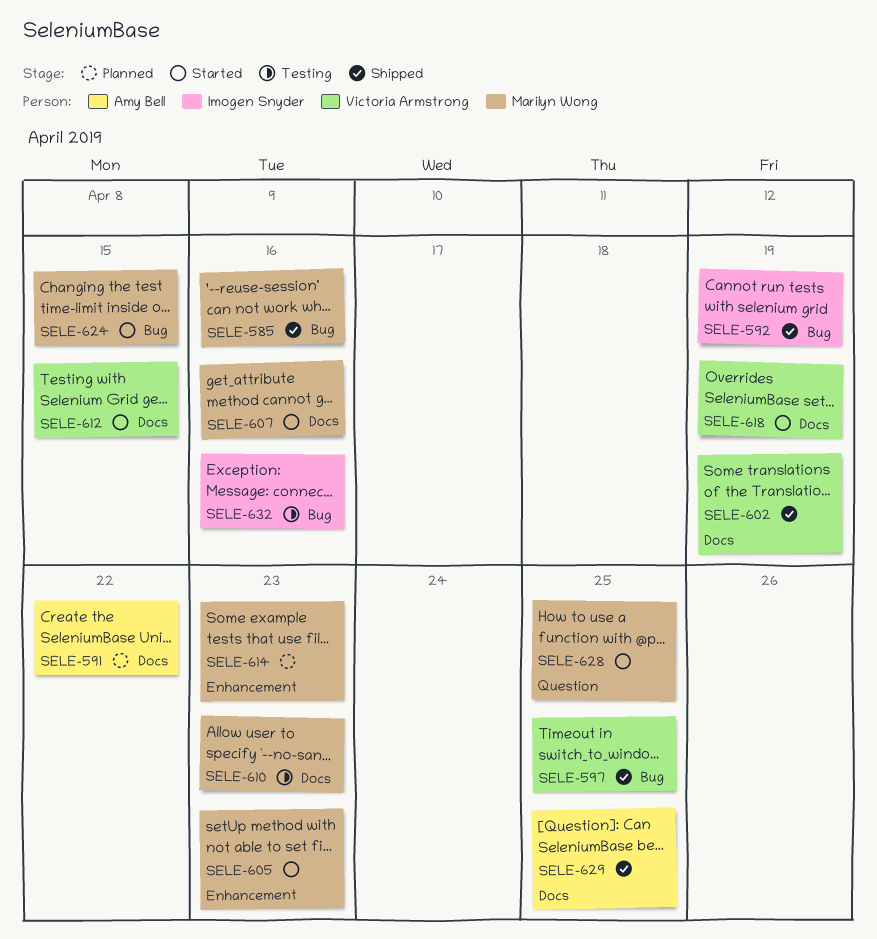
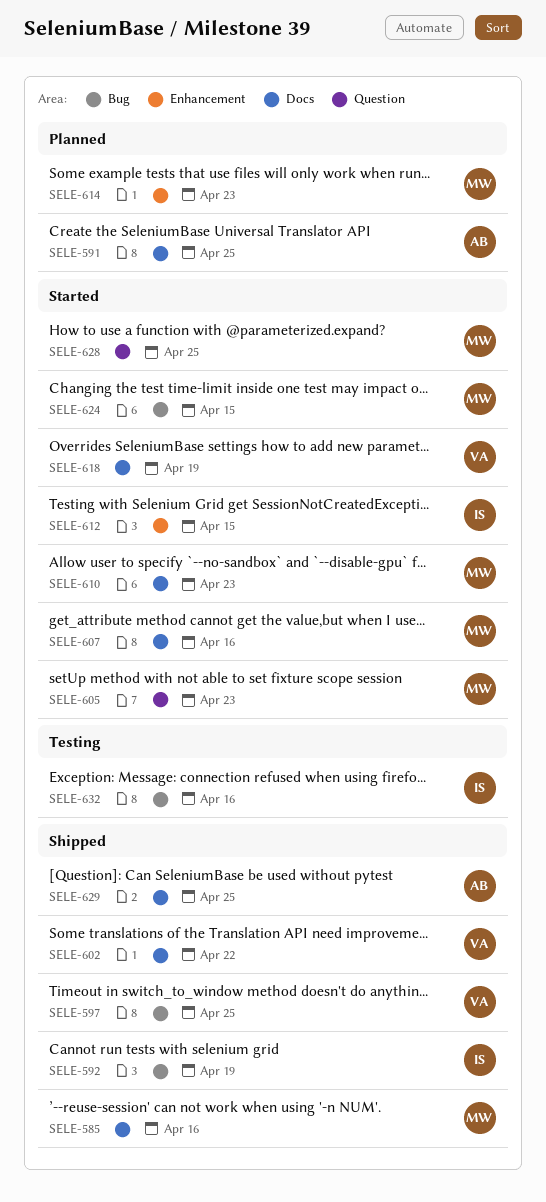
SELE-585, label: Bug -> Docs
SELE-591, due: Apr 22 -> Apr 25
SELE-602, due: Apr 19 -> Apr 22
SELE-605, label: Enhancement -> Question
SELE-610, status: Testing -> Started
SELE-612, owner: Victoria Armstrong -> Imogen Snyder
SELE-612, label: Docs -> Enhancement

